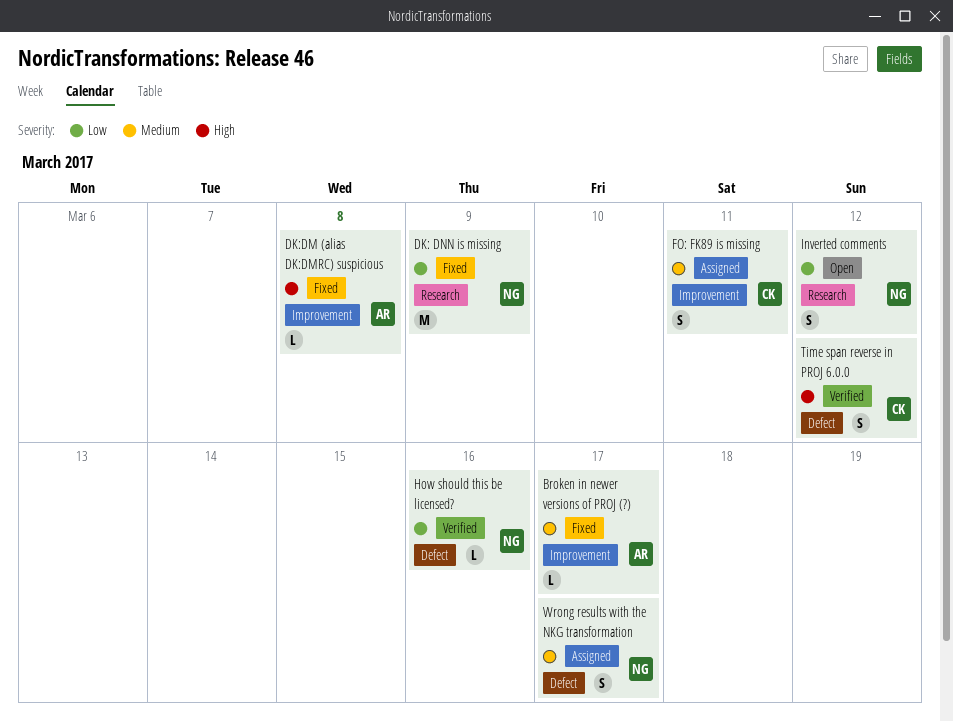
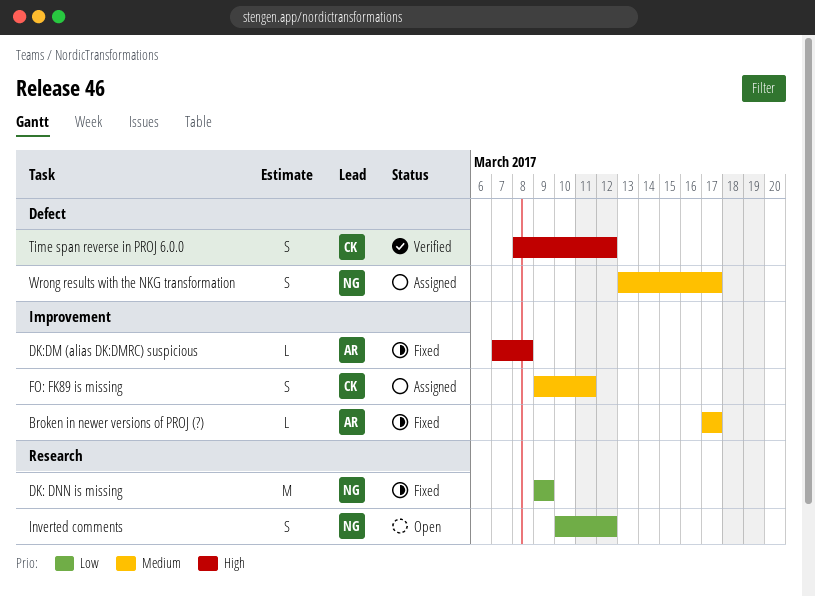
How should this be licensed?: present -> none

